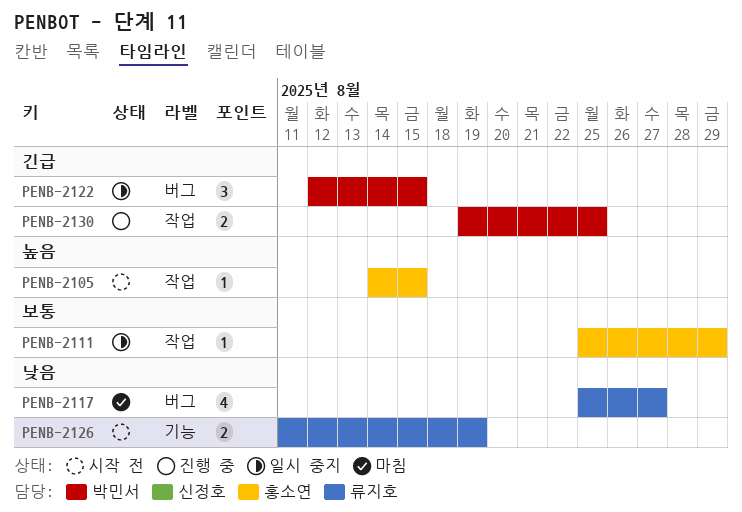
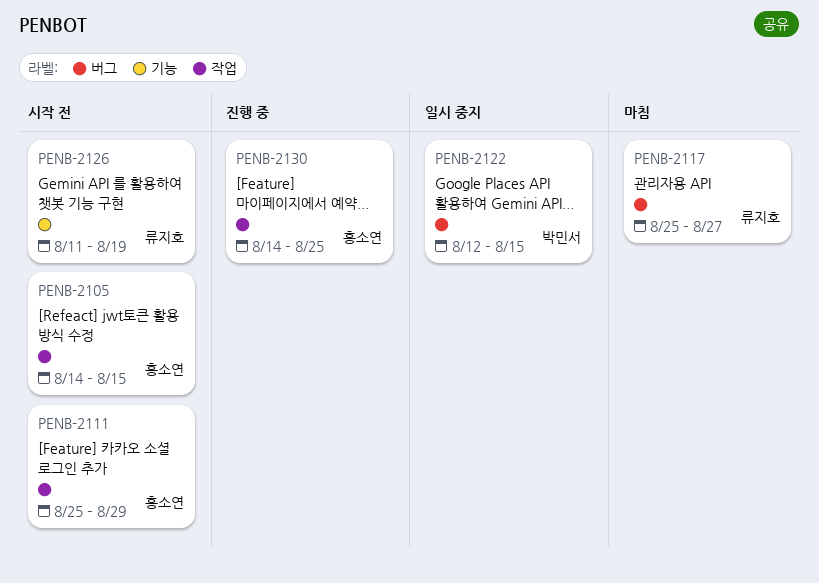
PENB-2111, status: 일시 중지 -> 시작 전
PENB-2130, owner: 박민서 -> 홍소연
PENB-2130, start: Aug 19 -> Aug 14

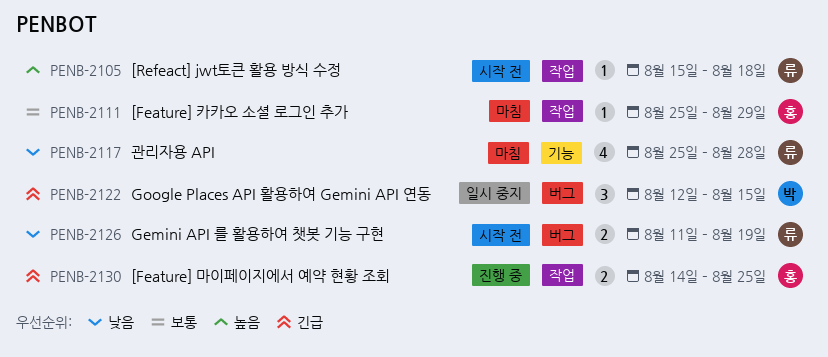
PENB-2105, owner: 홍소연 -> 류지호
PENB-2105, start: Aug 14 -> Aug 15
PENB-2105, due: Aug 15 -> Aug 18
PENB-2111, status: 시작 전 -> 마침
PENB-2117, label: 버그 -> 기능
PENB-2117, due: Aug 27 -> Aug 28
PENB-2126, label: 기능 -> 버그

